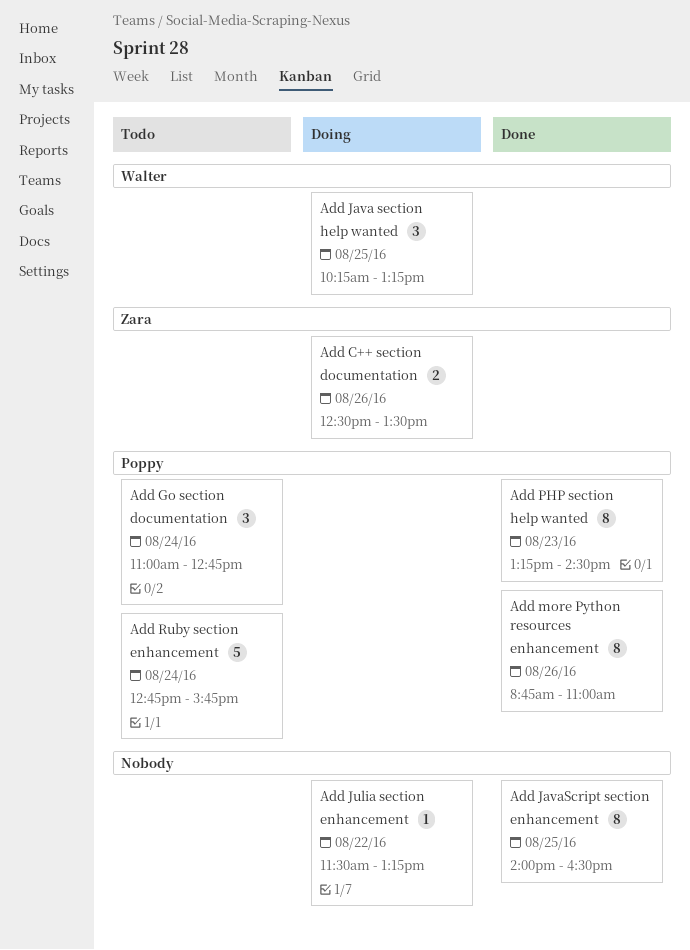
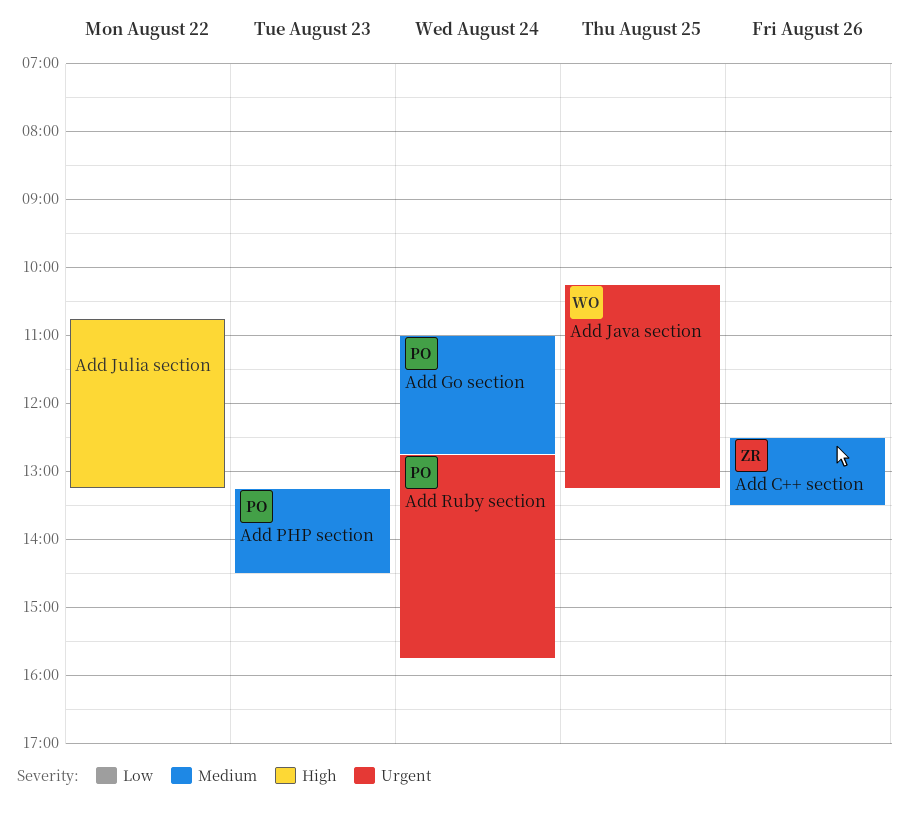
Add JavaScript section: present -> none
Add Julia section, begins: 11:30 -> 10:45
Add more Python resources: present -> none

